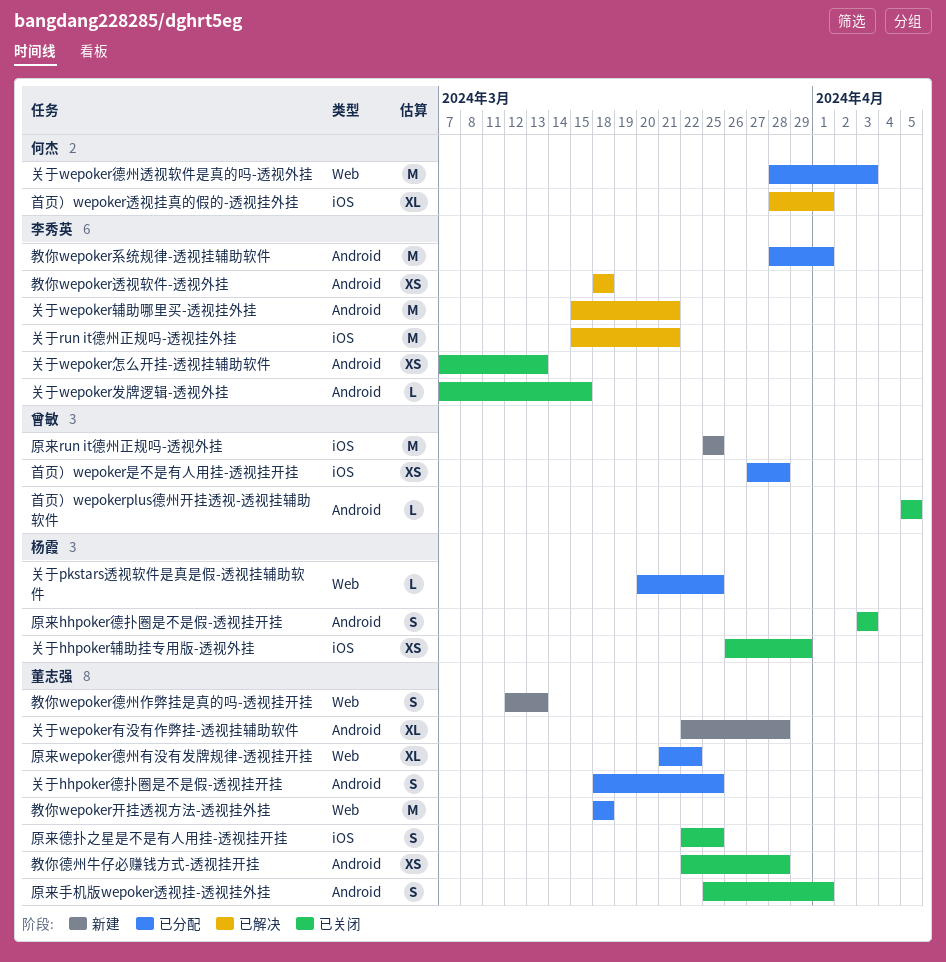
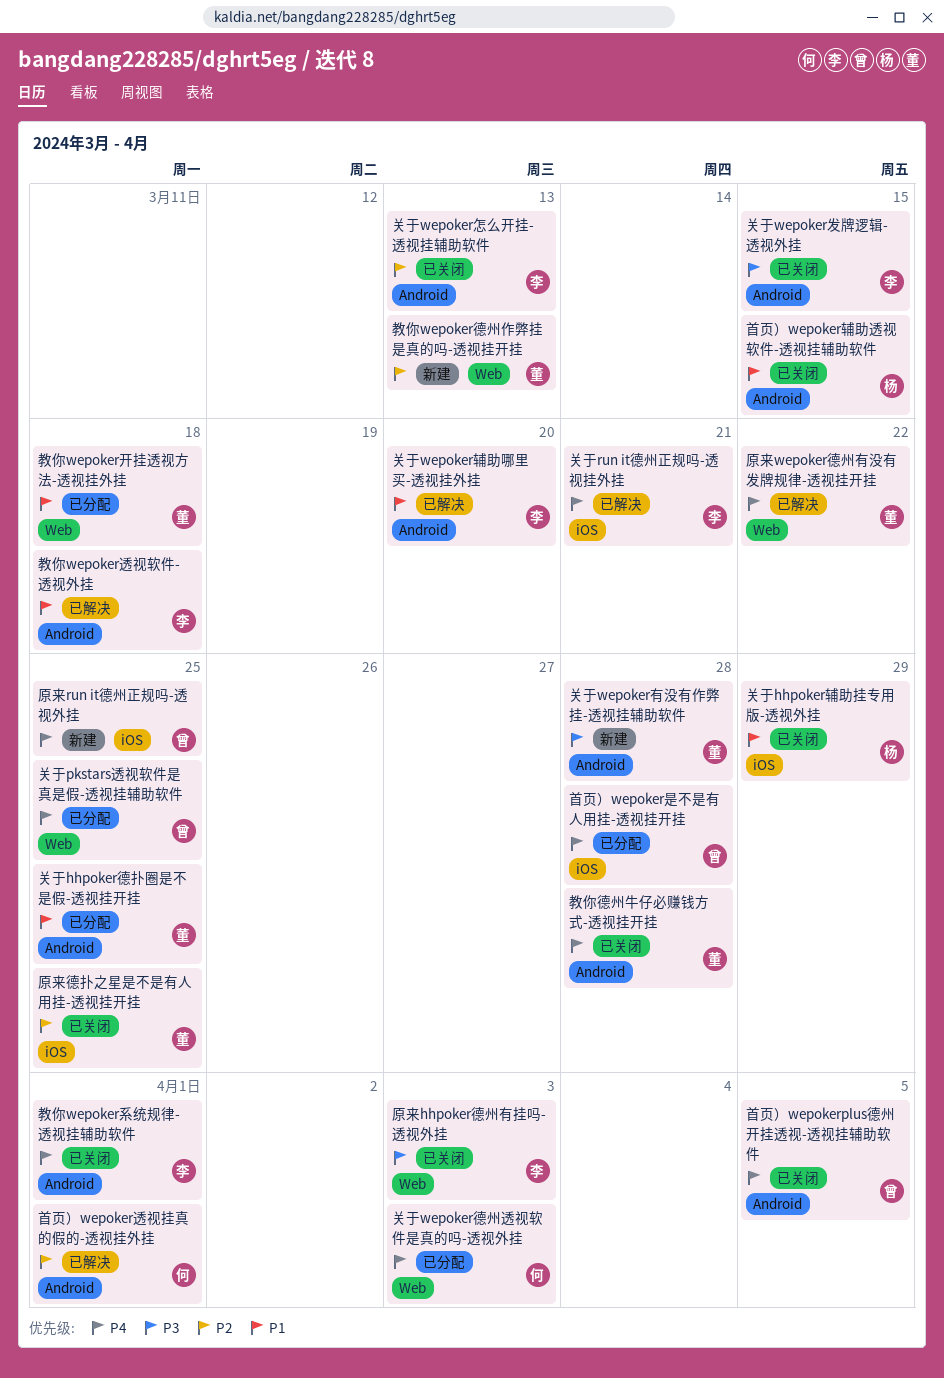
关于pkstars透视软件是真是假-透视挂辅助软件, owner: 杨霞 -> 曾敏
关于wepoker辅助哪里买-透视挂外挂, due: Mar 21 -> Mar 20
原来hhpoker德州有挂吗-透视外挂: none -> present
原来hhpoker德扑圈是不是假-透视挂开挂: present -> none
原来wepoker德州有没有发牌规律-透视挂开挂, status: 已分配 -> 已解决
原来手机版wepoker透视挂-透视挂外挂: present -> none
教你wepoker系统规律-透视挂辅助软件, status: 已分配 -> 已关闭
首页）wepoker辅助透视软件-透视挂辅助软件: none -> present
首页）wepoker透视挂真的假的-透视挂外挂, label: iOS -> Android

